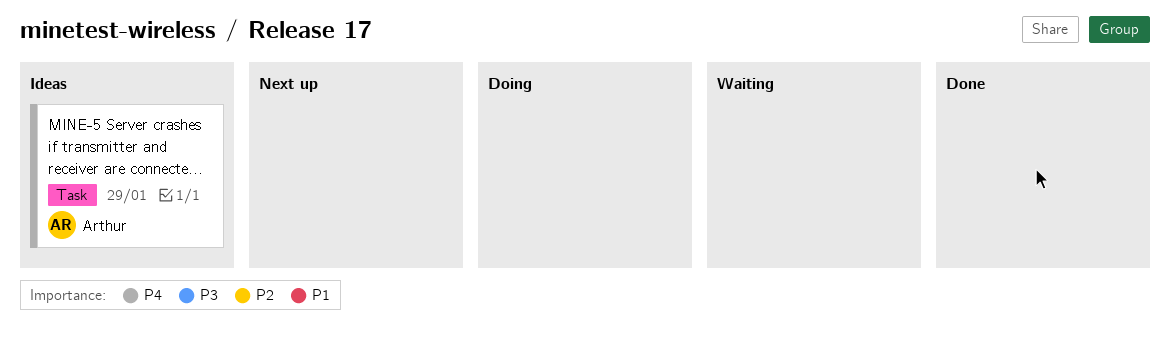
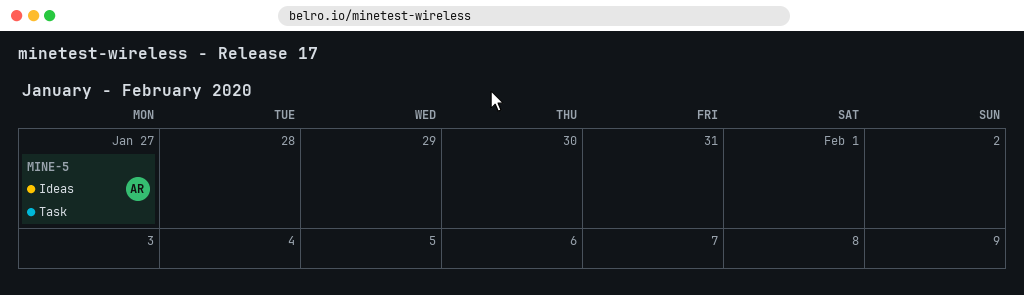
MINE-5, due: Jan 29 -> Jan 27

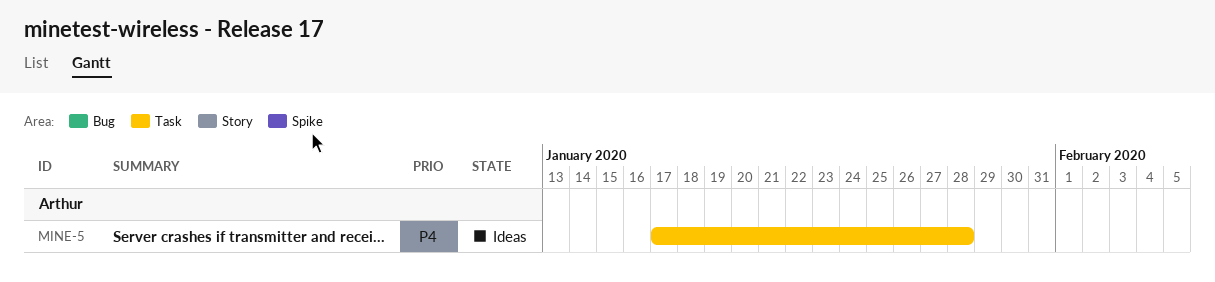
MINE-5, due: Jan 27 -> Jan 28

